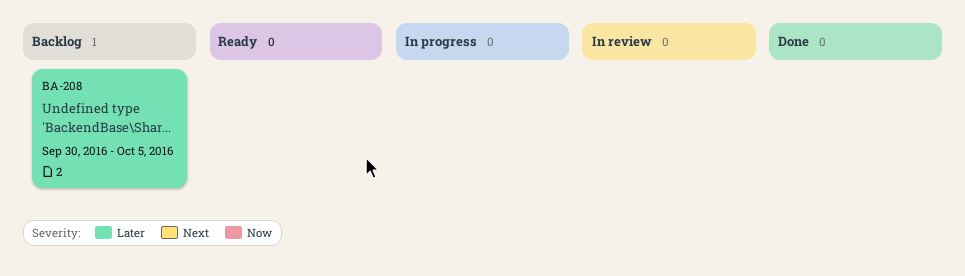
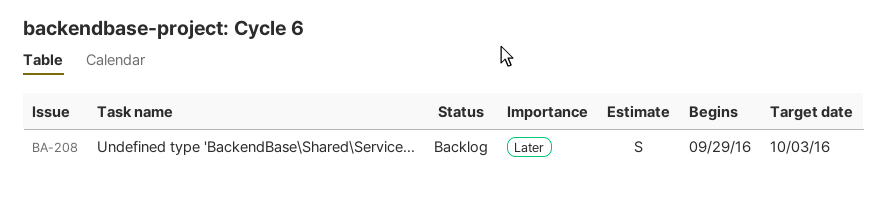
BA-208, start: Sep 30 -> Sep 29
BA-208, due: Oct 5 -> Oct 3

